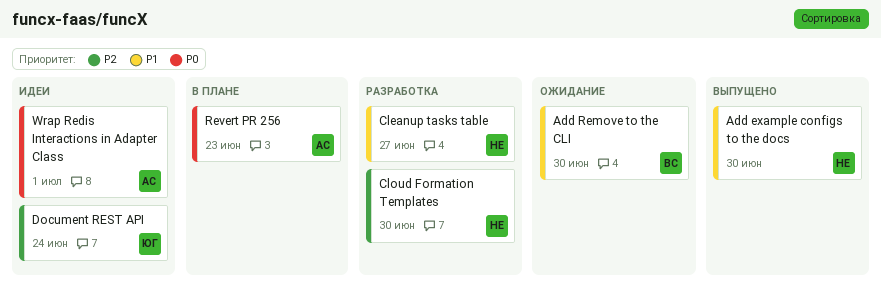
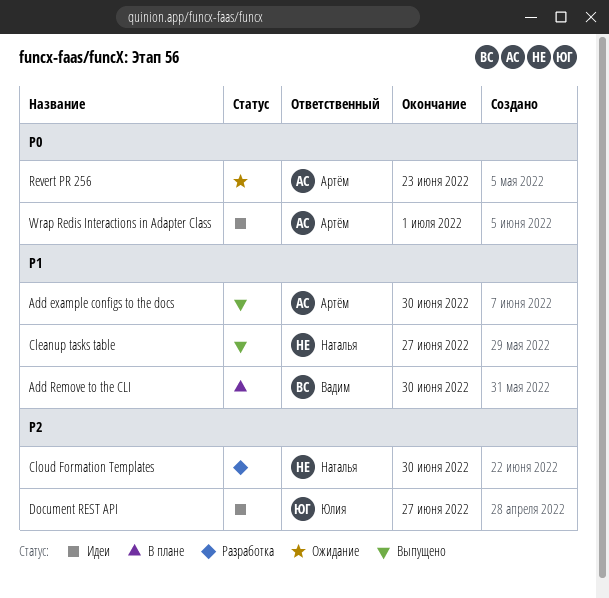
Add example configs to the docs, owner: Наталья -> Артём
Add Remove to the CLI, status: Ожидание -> В плане
Cleanup tasks table, status: Разработка -> Выпущено
Document REST API, due: Jun 24 -> Jun 27
Revert PR 256, status: В плане -> Ожидание

